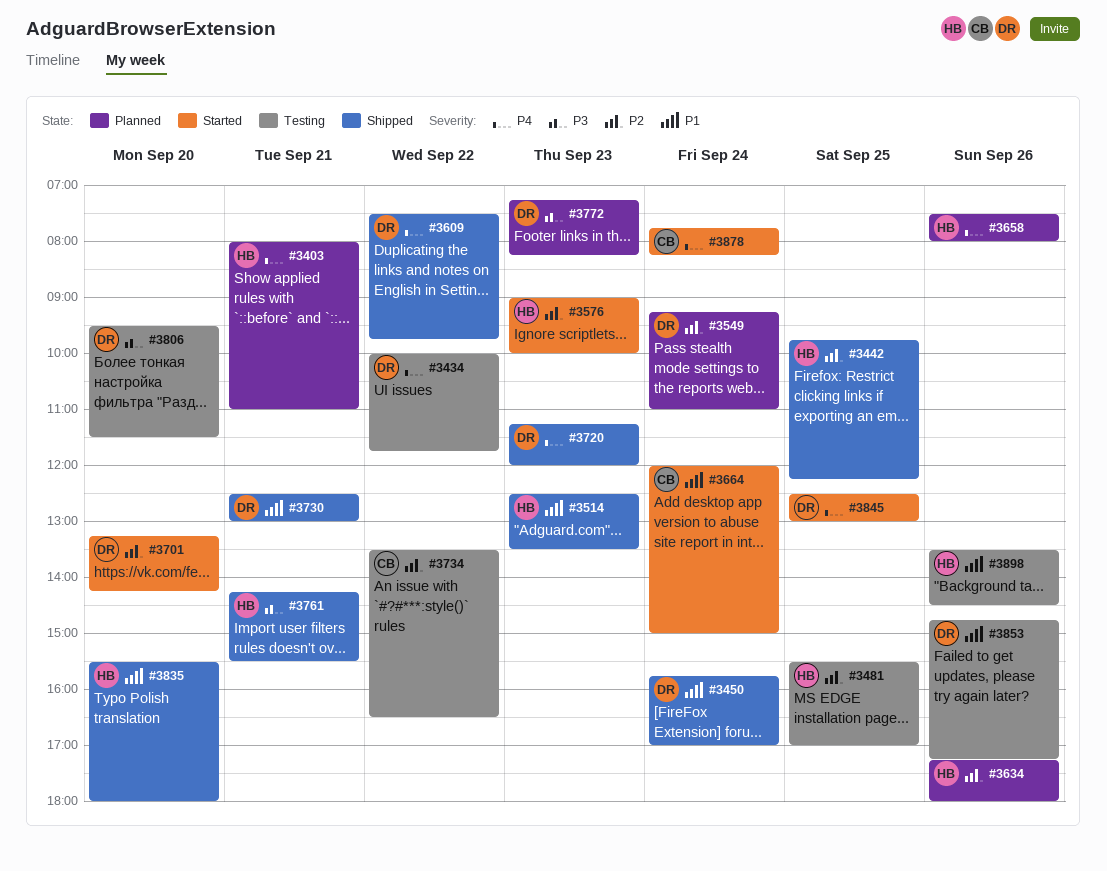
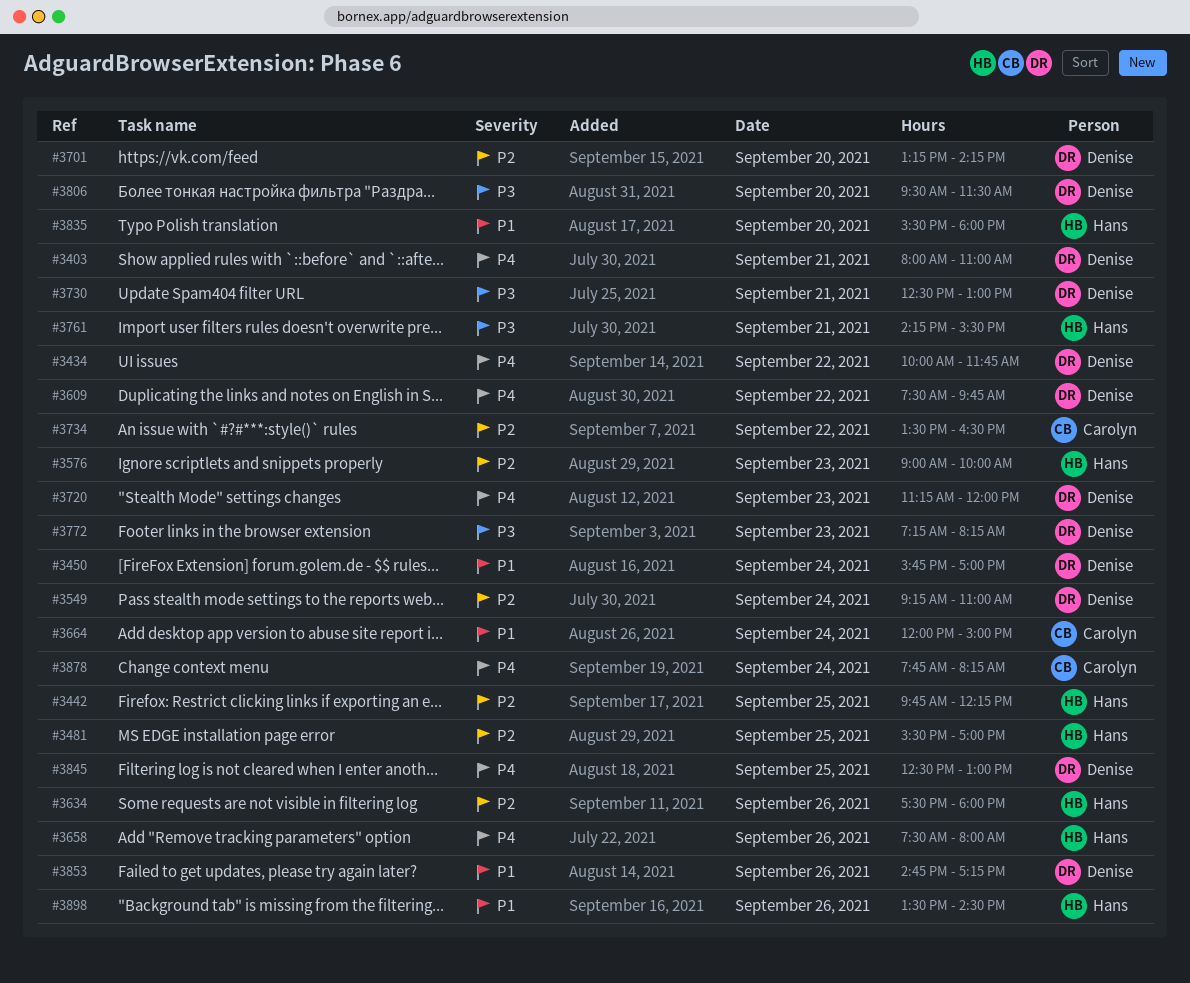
#3403, owner: Hans -> Denise
#3514: present -> none
#3634, begins: 17:15 -> 17:30
#3730, priority: P1 -> P3

